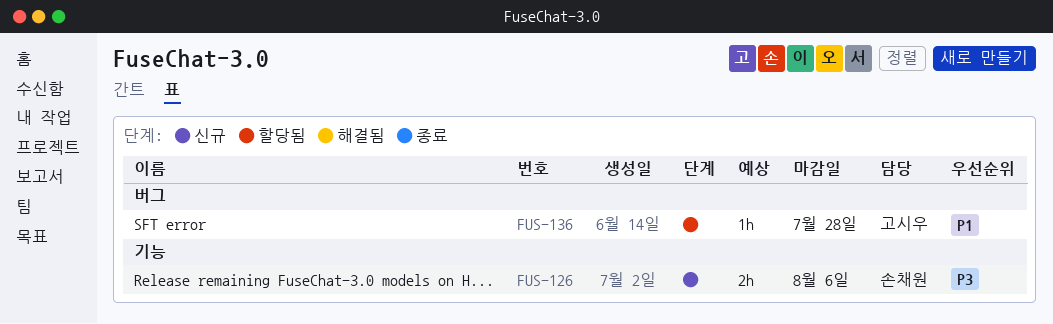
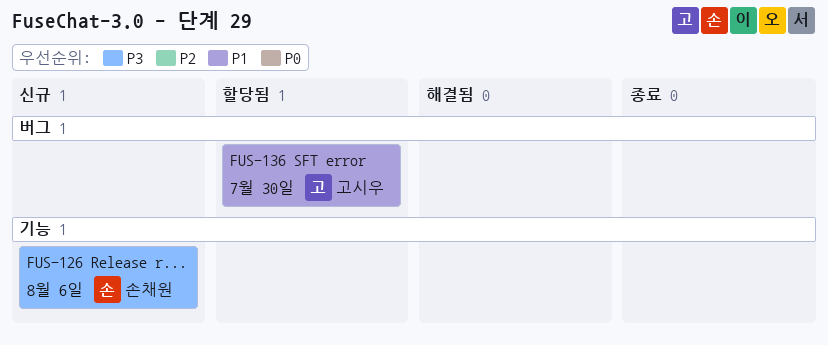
FUS-136, due: Jul 28 -> Jul 30

